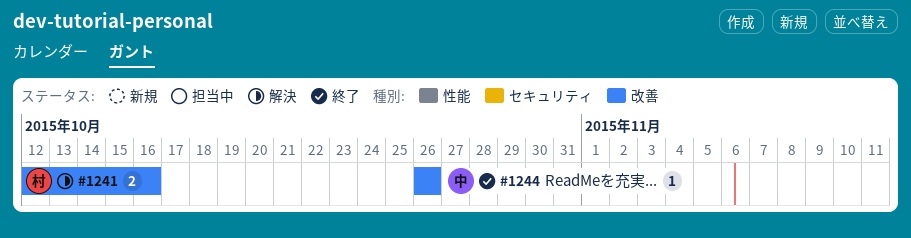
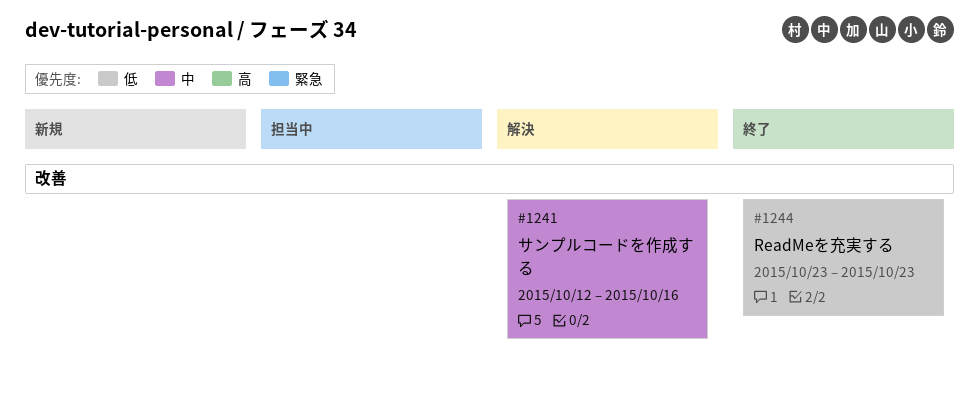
#1244, start: Oct 26 -> Oct 23
#1244, due: Oct 26 -> Oct 23

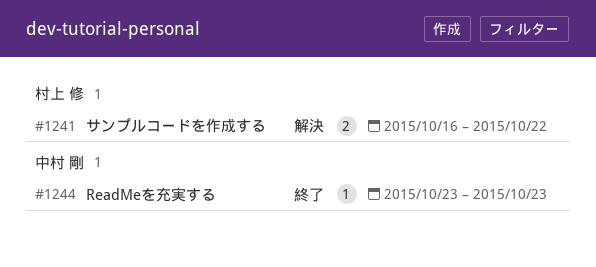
#1241, start: Oct 12 -> Oct 16
#1241, due: Oct 16 -> Oct 22

